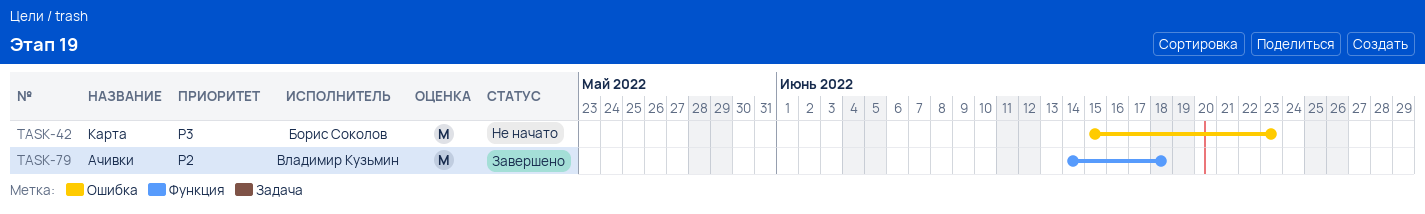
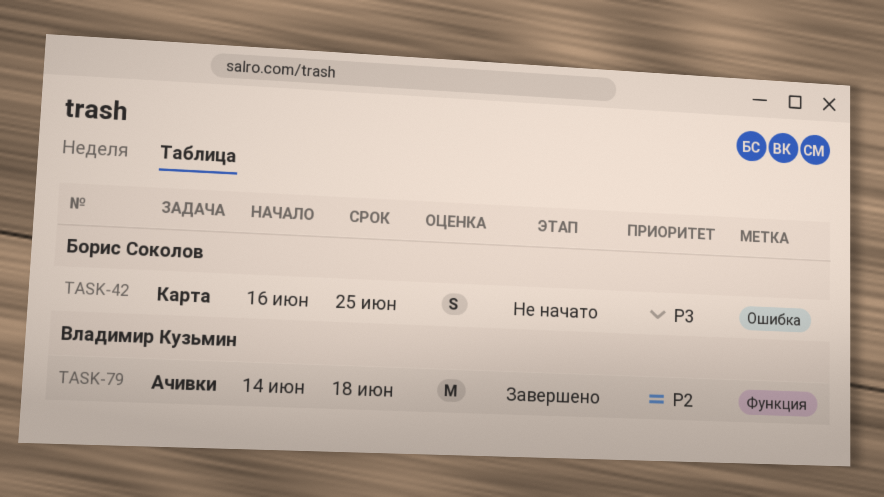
TASK-42, estimate: M -> S
TASK-42, start: Jun 15 -> Jun 16
TASK-42, due: Jun 23 -> Jun 25

